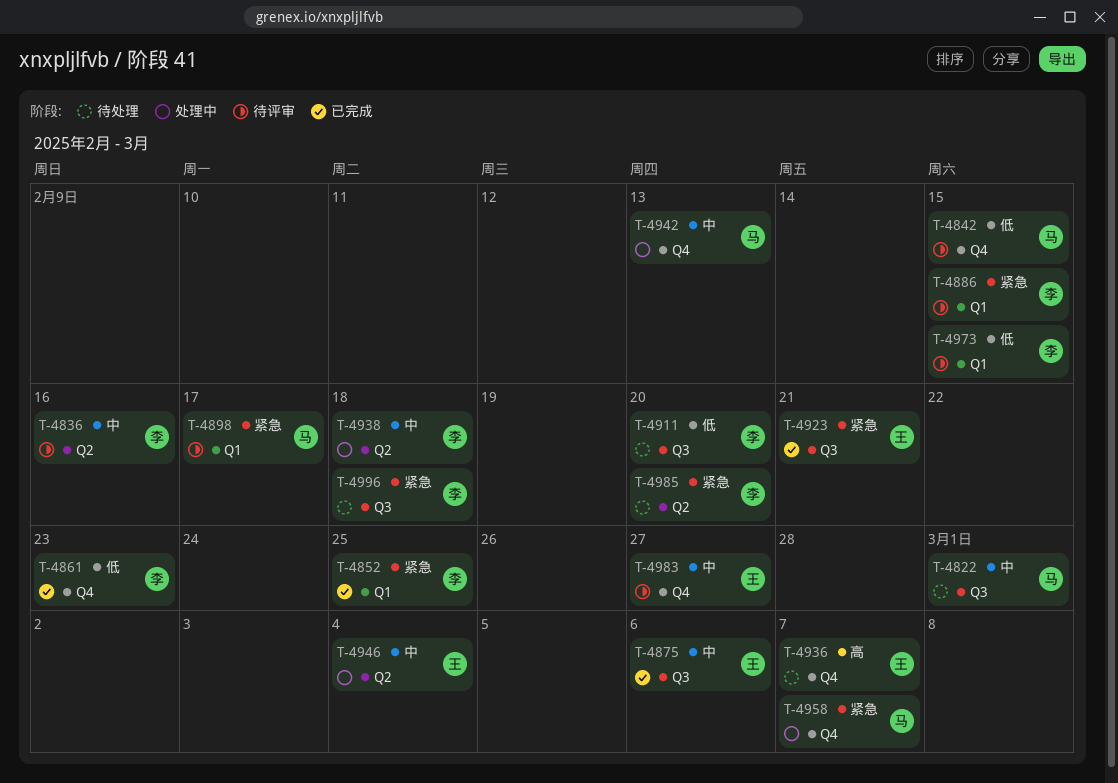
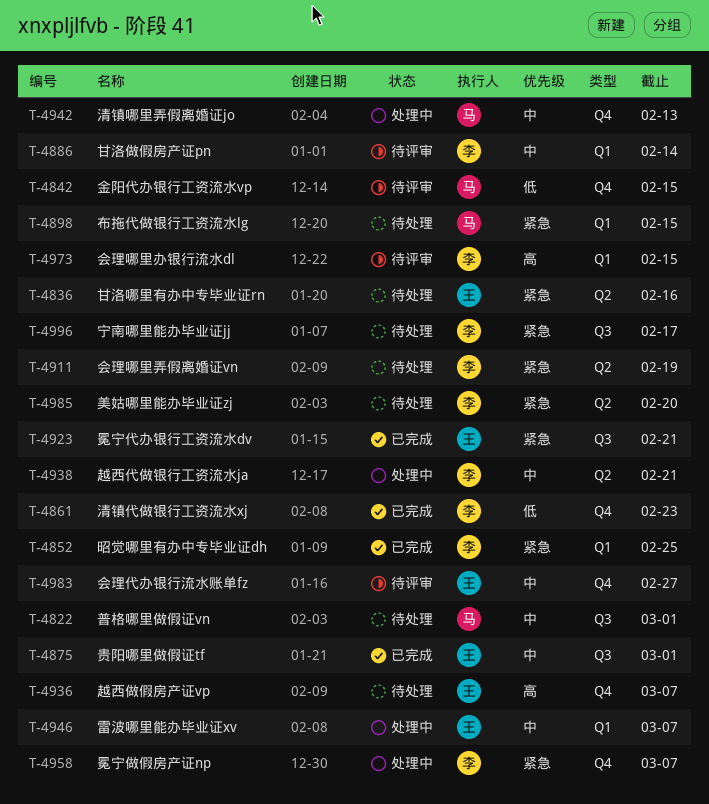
T-4836, status: 待评审 -> 待处理
T-4836, owner: 李 -> 王
T-4836, priority: 中 -> 紧急
T-4875, due: Mar 6 -> Mar 1
T-4886, priority: 紧急 -> 中
T-4886, due: Feb 15 -> Feb 14
T-4898, status: 待评审 -> 待处理
T-4898, due: Feb 17 -> Feb 15
T-4911, priority: 低 -> 紧急
T-4911, label: Q3 -> Q2
T-4911, due: Feb 20 -> Feb 19
T-4938, due: Feb 18 -> Feb 21
T-4946, label: Q2 -> Q1
T-4946, due: Mar 4 -> Mar 7
T-4958, owner: 马 -> 李
T-4973, priority: 低 -> 高
T-4996, due: Feb 18 -> Feb 17

